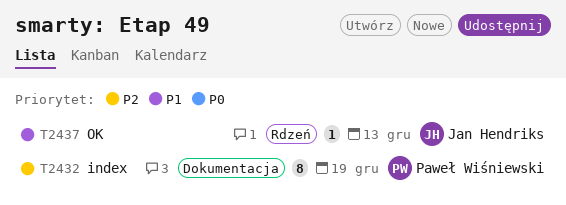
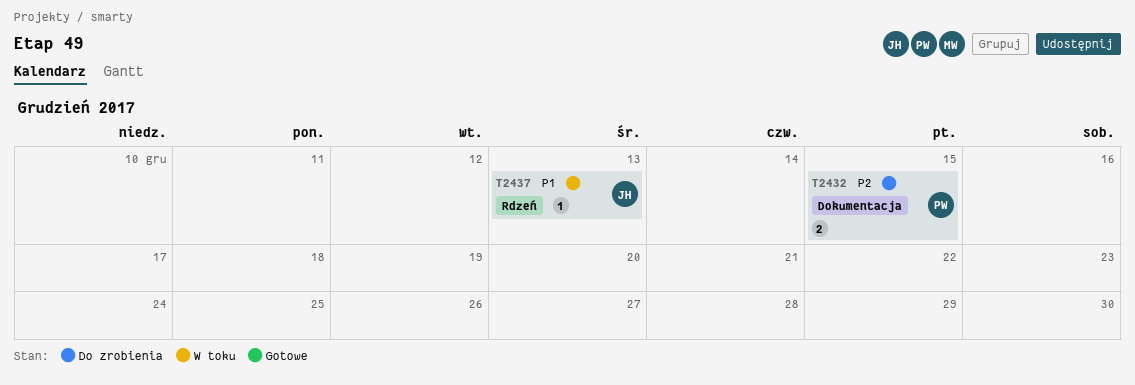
T2432, estimate: 8 -> 2
T2432, due: Dec 19 -> Dec 15

